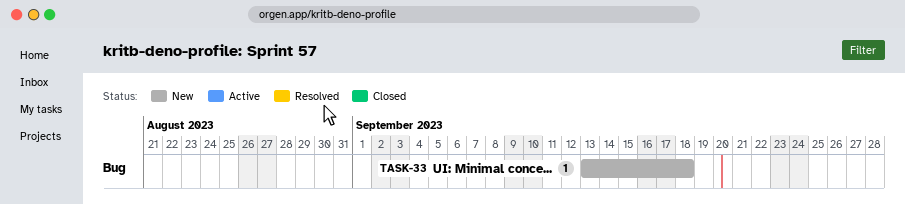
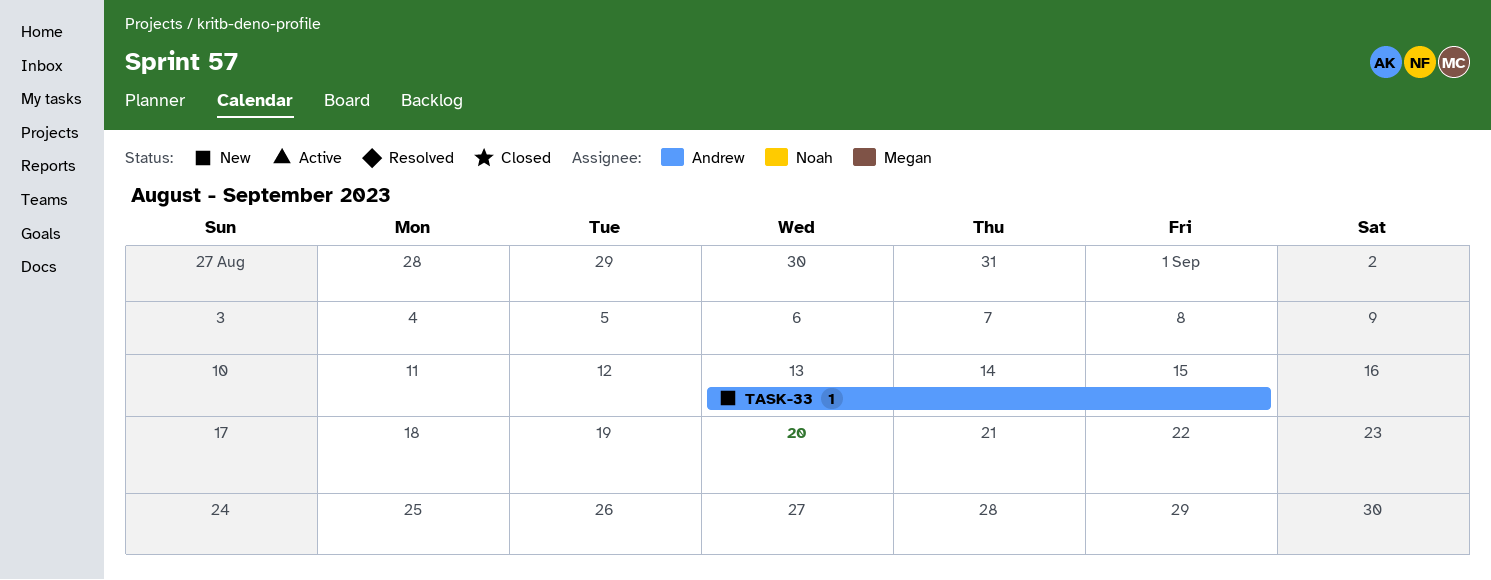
TASK-33, due: Sep 18 -> Sep 15

